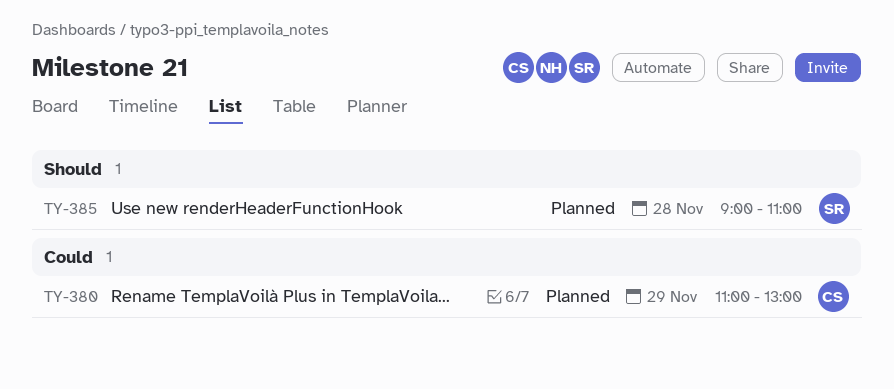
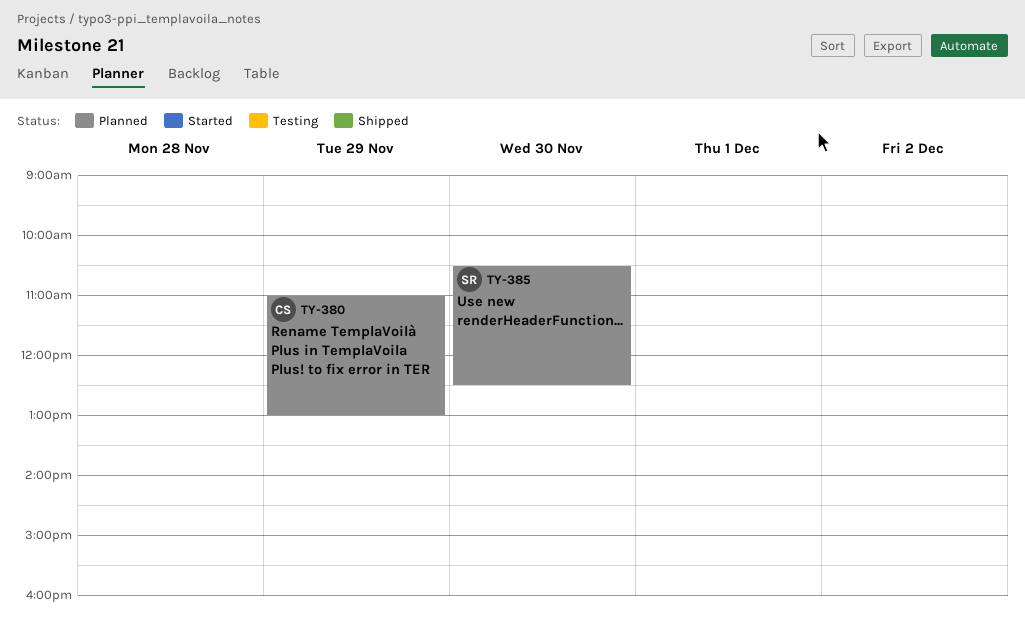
TY-385, day: Nov 28 -> Nov 30
TY-385, begins: 09:00 -> 10:30
TY-385, ends: 11:00 -> 12:30

